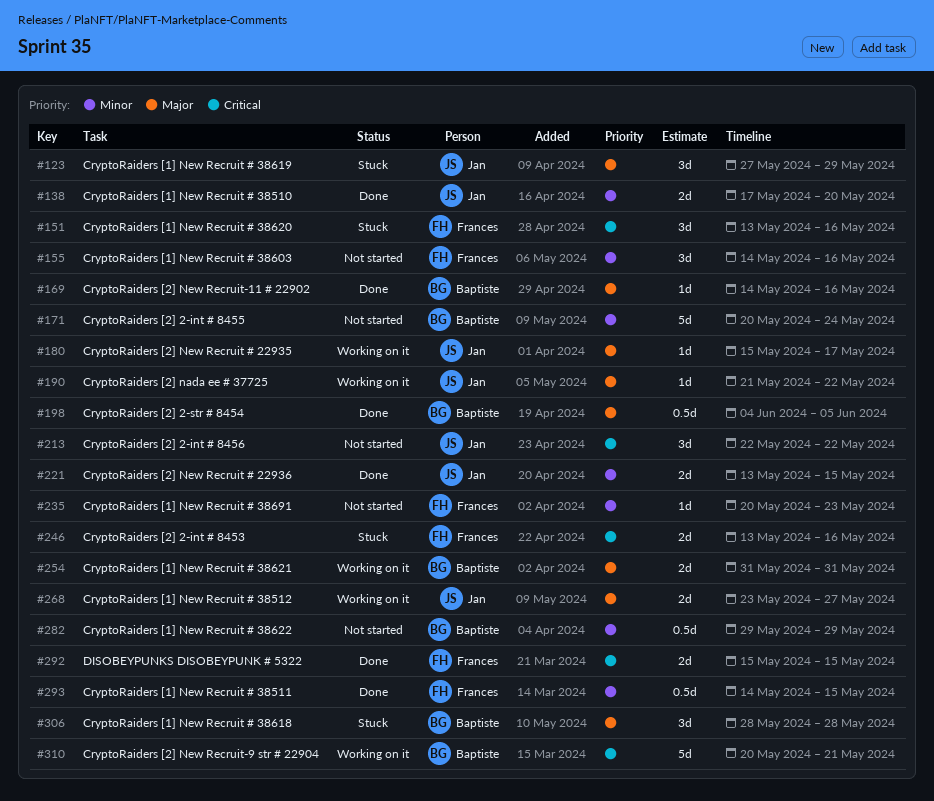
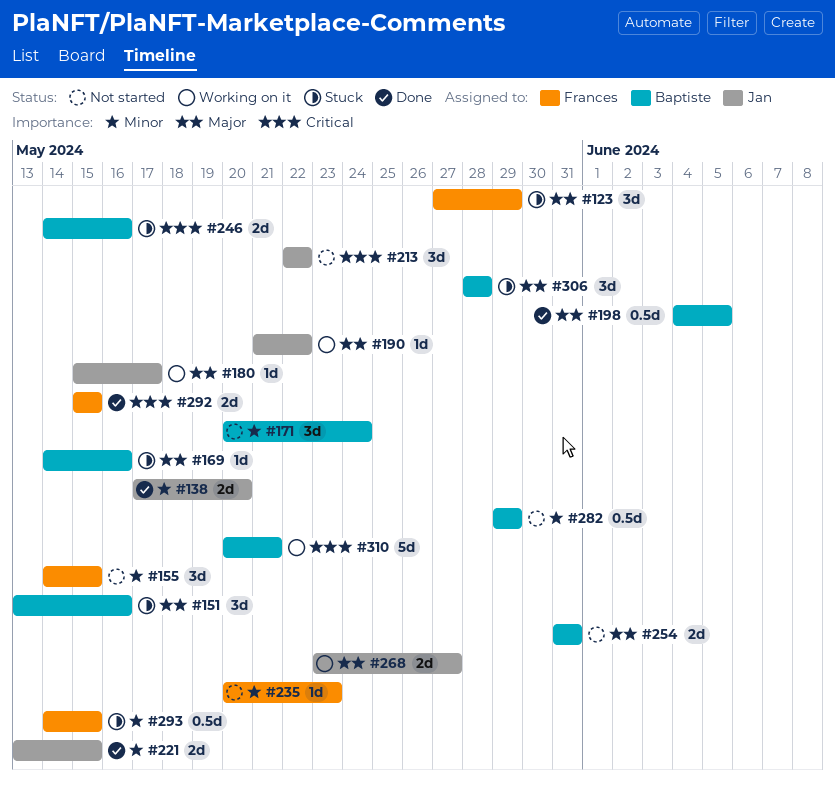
#123, owner: Jan -> Frances
#151, owner: Frances -> Baptiste
#151, priority: Critical -> Major
#155, due: May 16 -> May 15
#169, status: Done -> Stuck
#171, estimate: 5d -> 3d
#246, owner: Frances -> Baptiste
#246, start: May 13 -> May 14
#254, status: Working on it -> Not started
#293, status: Done -> Stuck

